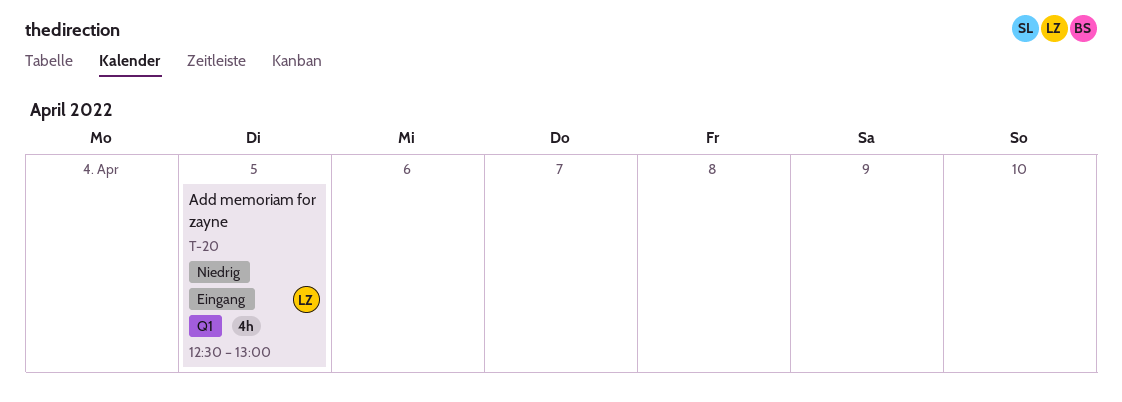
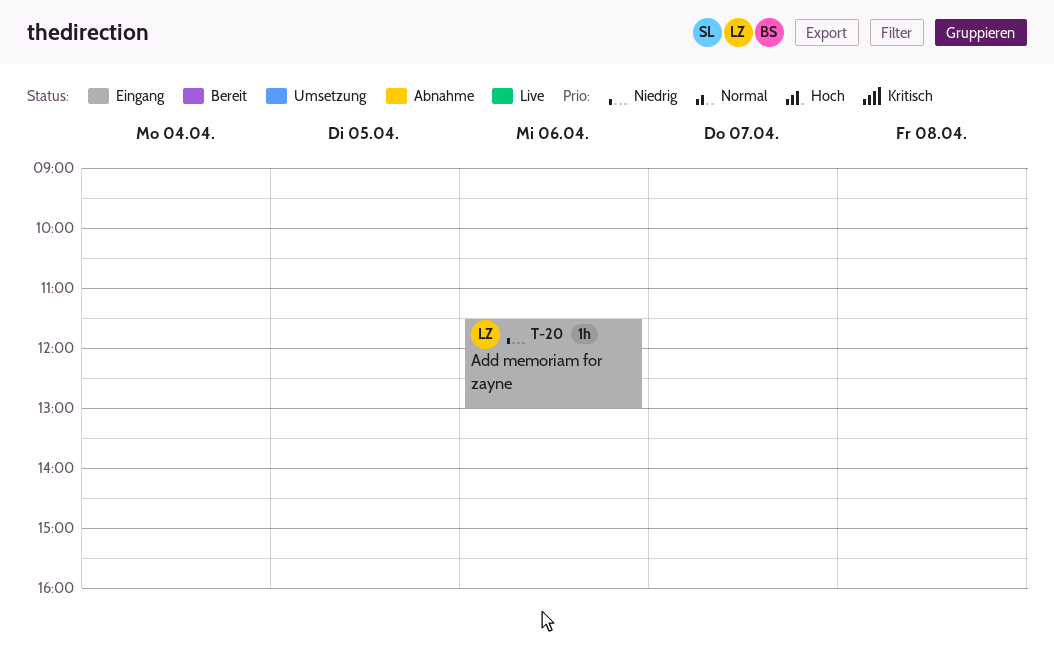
T-20, estimate: 4h -> 1h
T-20, day: Apr 5 -> Apr 6
T-20, begins: 12:30 -> 11:30

